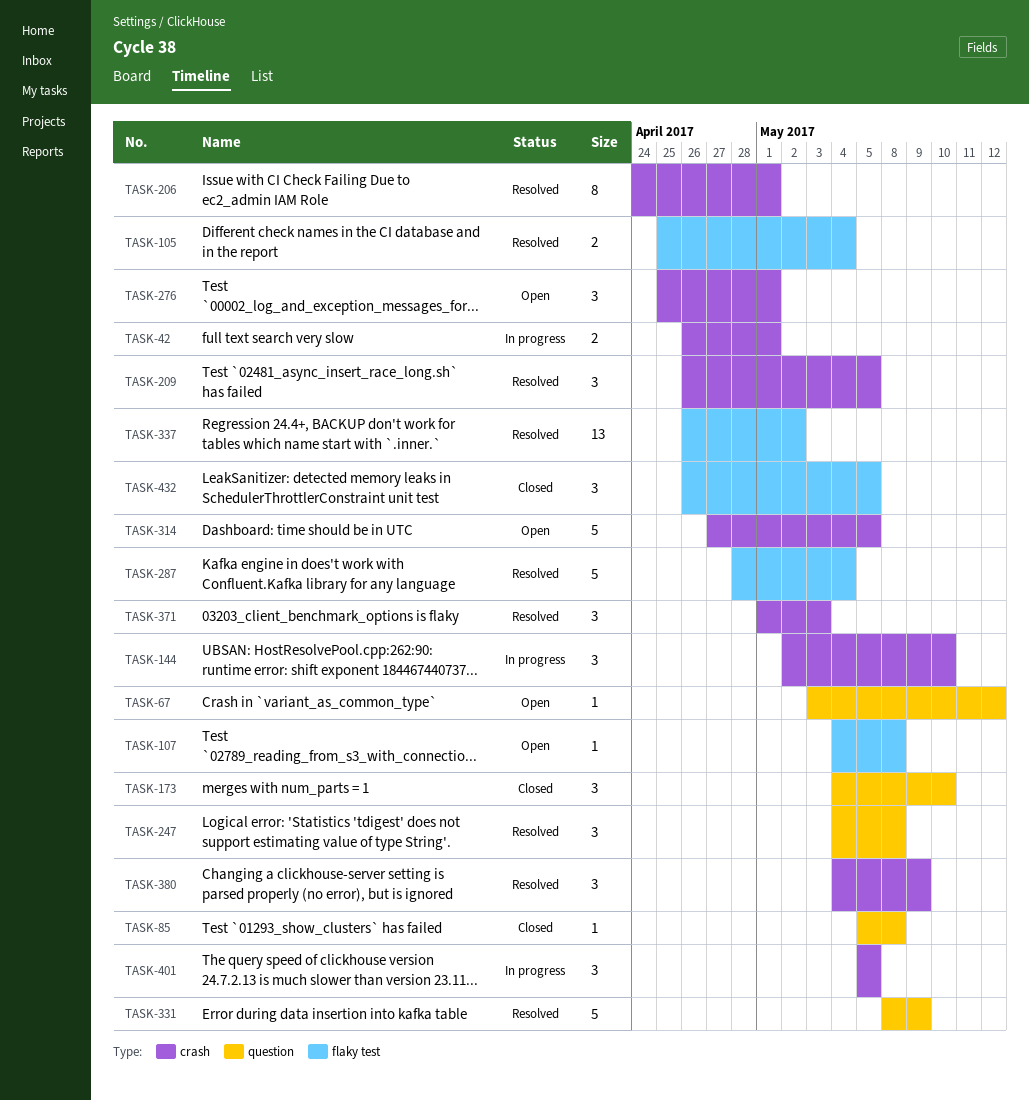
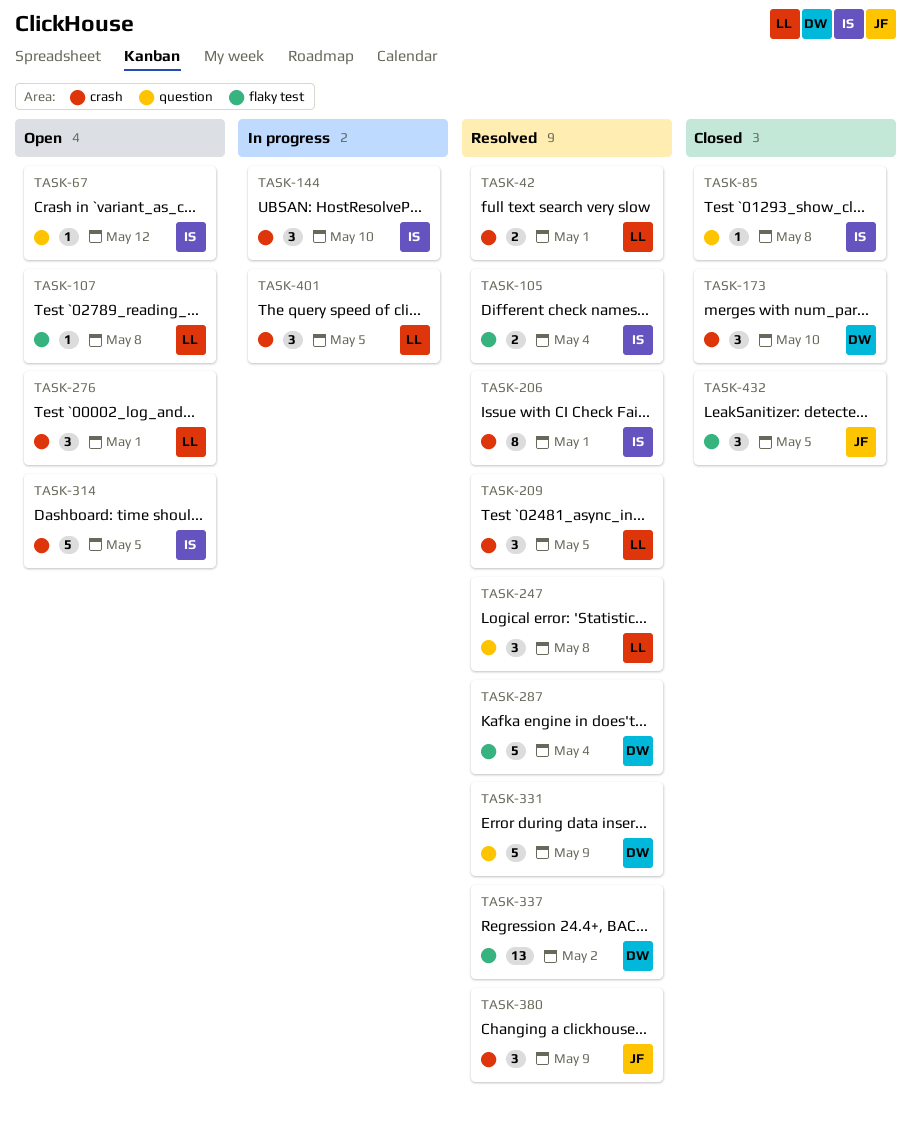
TASK-42, status: In progress -> Resolved
TASK-173, label: question -> crash
TASK-371: present -> none

